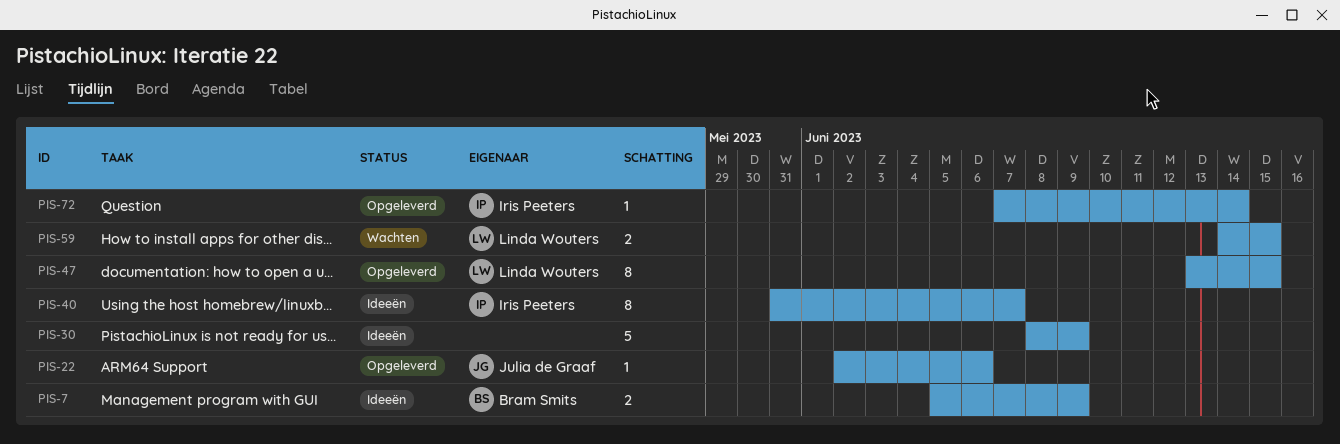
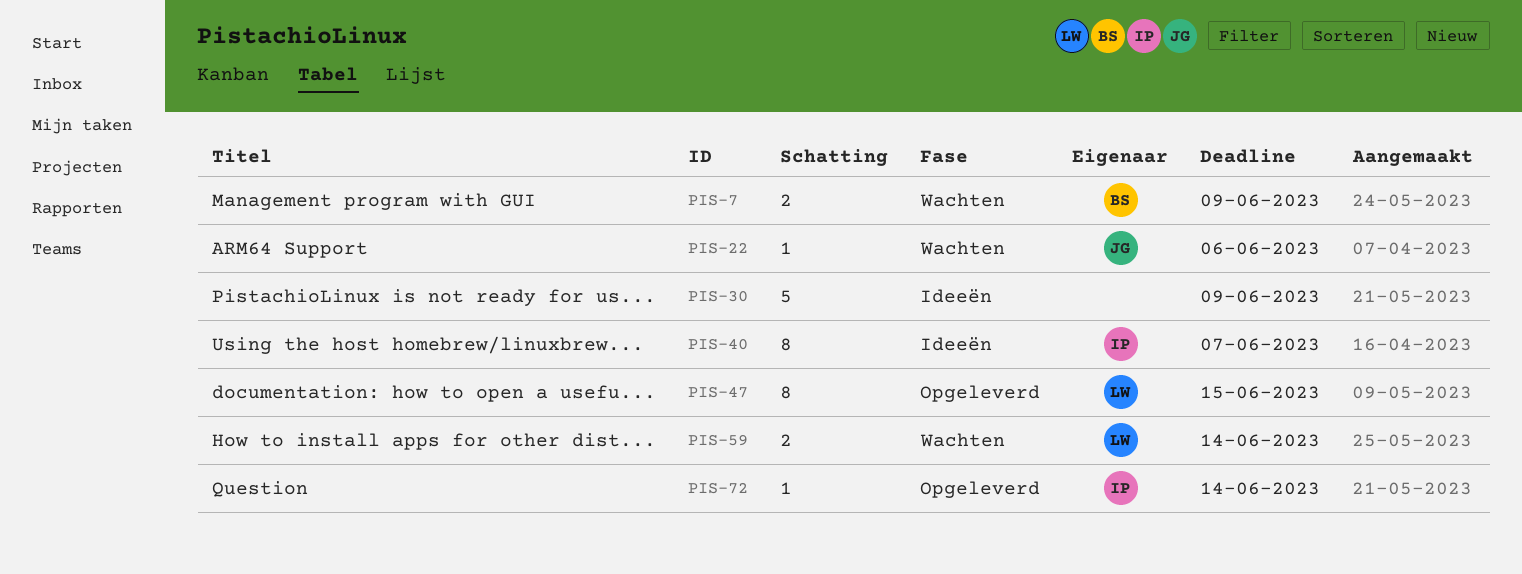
PIS-7, status: Ideeën -> Wachten
PIS-22, status: Opgeleverd -> Wachten
PIS-59, due: Jun 15 -> Jun 14

